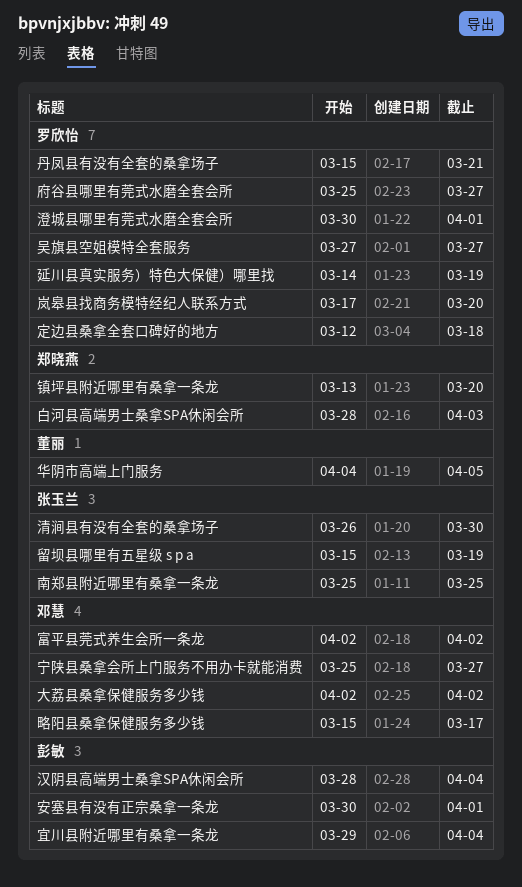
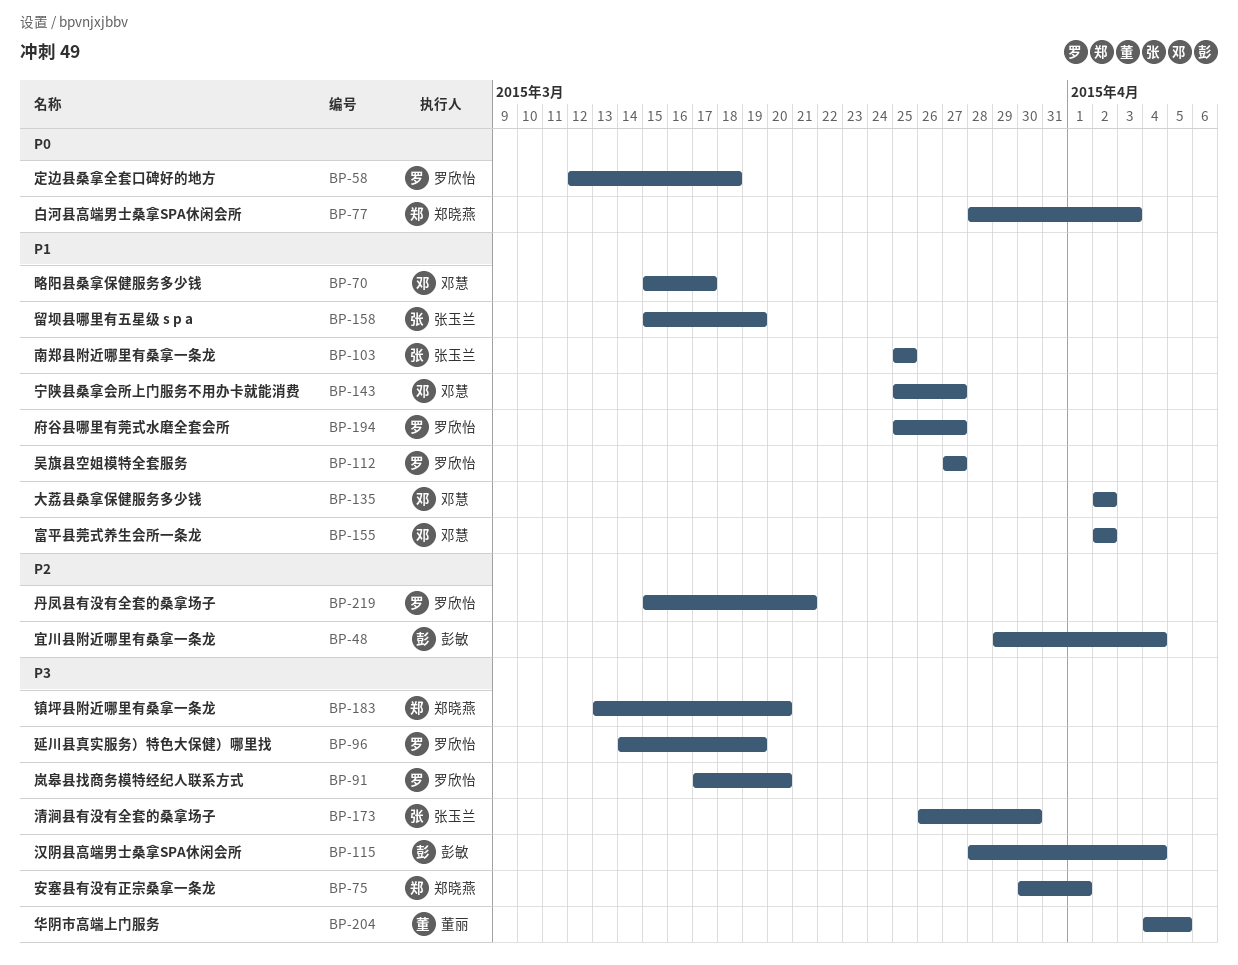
安塞县有没有正宗桑拿一条龙, owner: 彭敏 -> 郑晓燕
澄城县哪里有莞式水磨全套会所: present -> none

